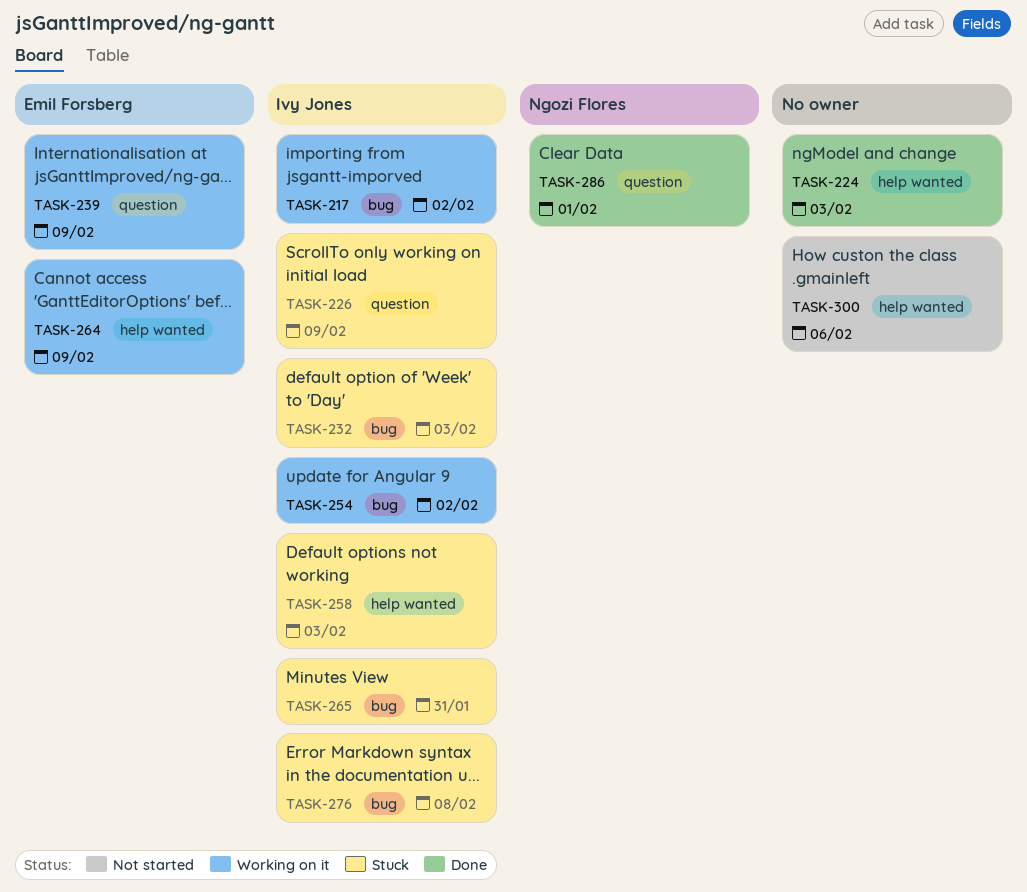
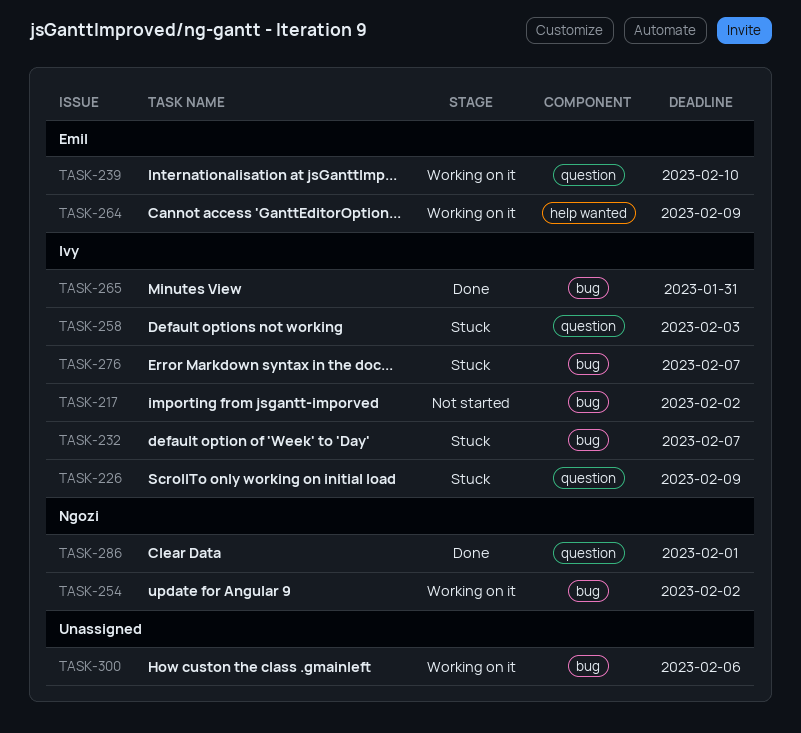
TASK-217, status: Working on it -> Not started
TASK-224: present -> none
TASK-232, due: Feb 3 -> Feb 7
TASK-239, due: Feb 9 -> Feb 10
TASK-254, owner: Ivy Jones -> Ngozi Flores
TASK-258, label: help wanted -> question
TASK-265, status: Stuck -> Done
TASK-276, due: Feb 8 -> Feb 7
TASK-300, status: Not started -> Working on it
TASK-300, label: help wanted -> bug

